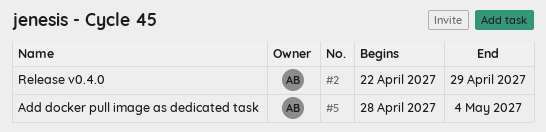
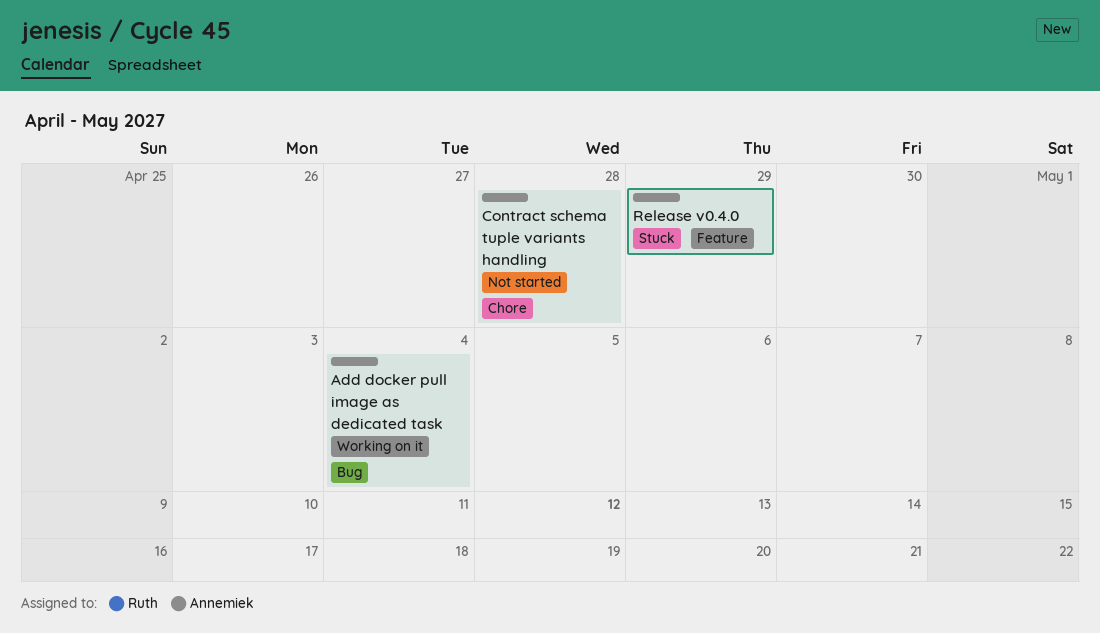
Contract schema tuple variants handling: none -> present

